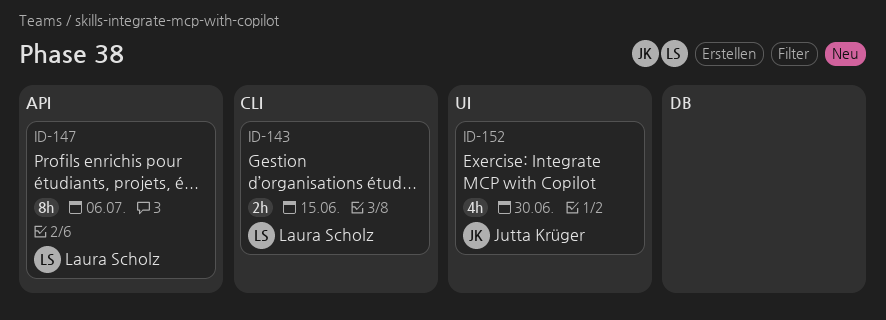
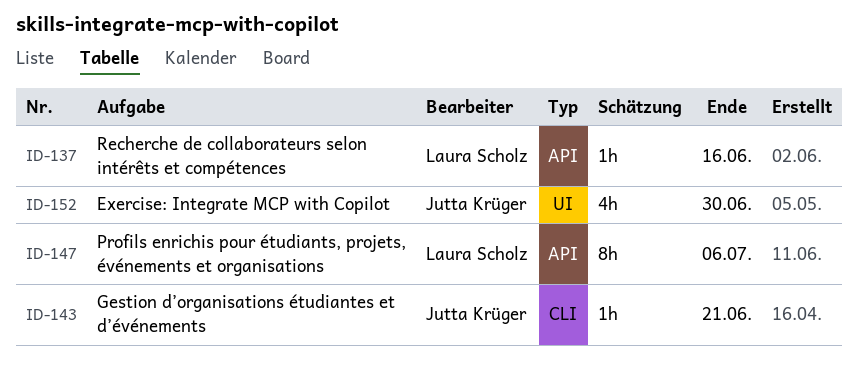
ID-137: none -> present
ID-143, owner: Laura Scholz -> Jutta Krüger
ID-143, estimate: 2h -> 1h
ID-143, due: Jun 15 -> Jun 21

